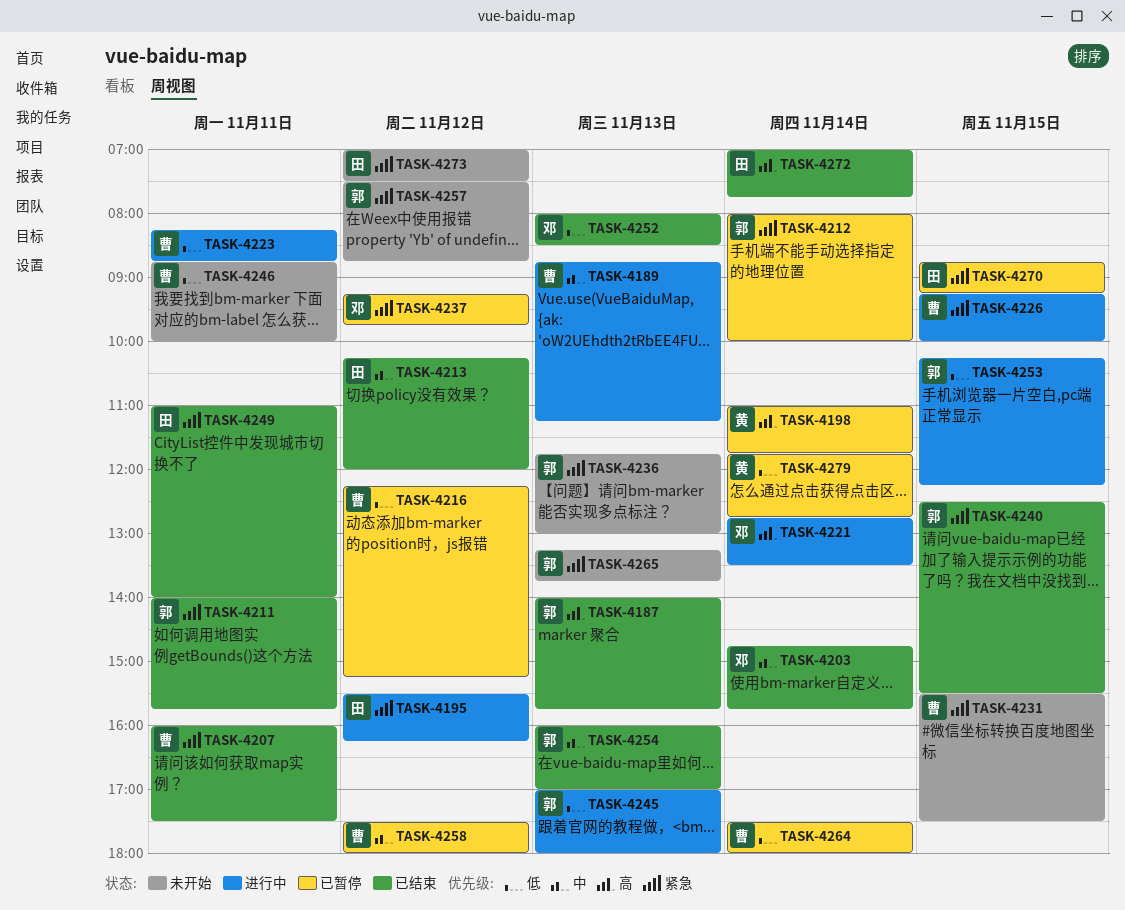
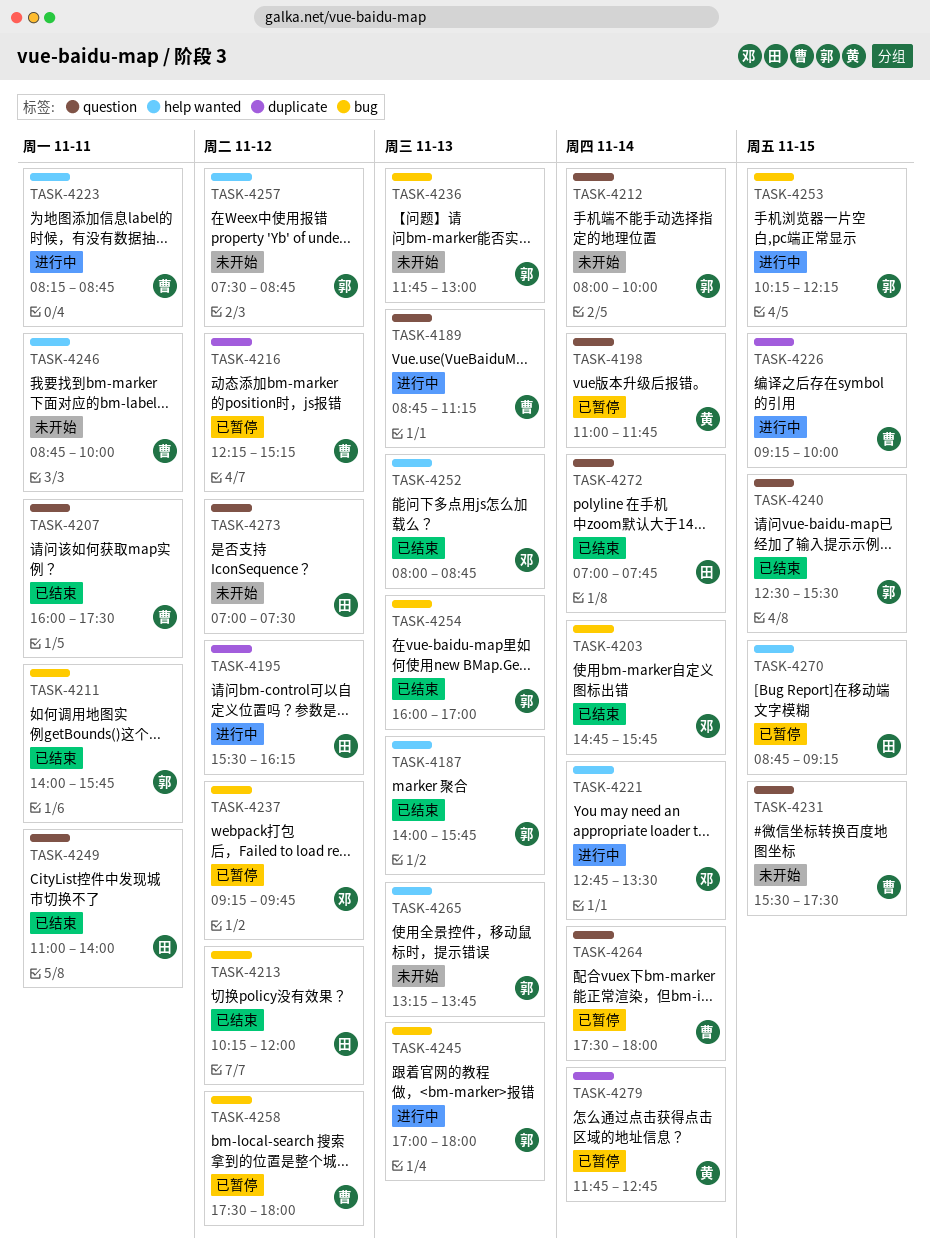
TASK-4212, status: 已暂停 -> 未开始
TASK-4252, ends: 08:30 -> 08:45

